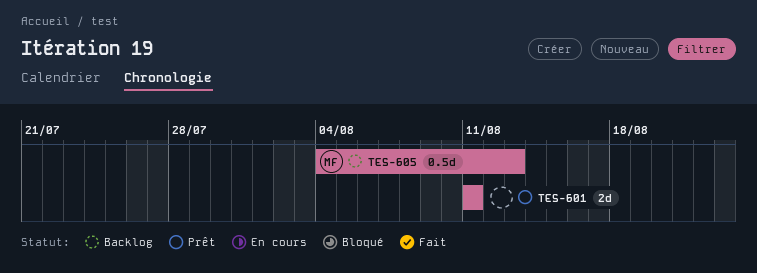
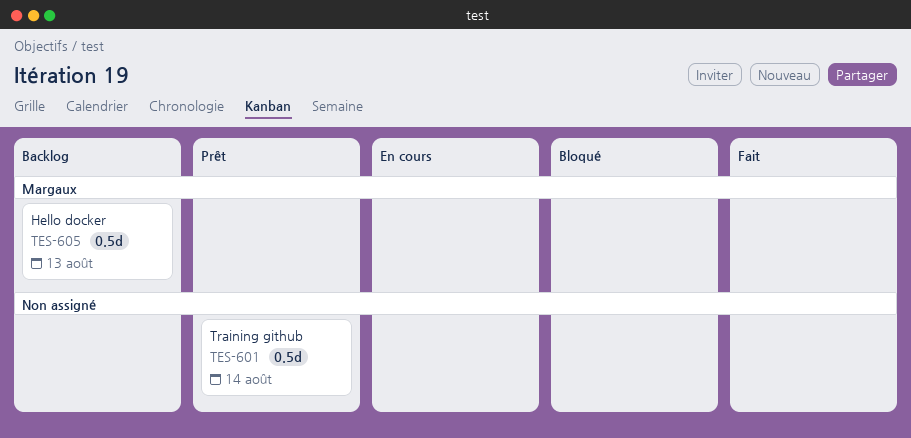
TES-601, estimate: 2d -> 0.5d
TES-601, due: Aug 11 -> Aug 14

